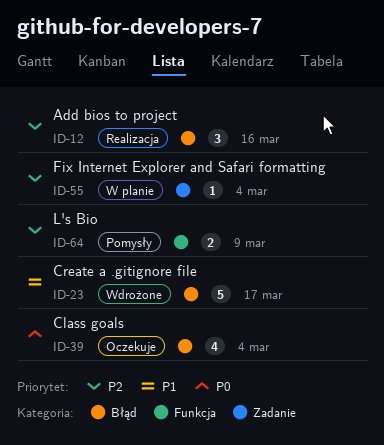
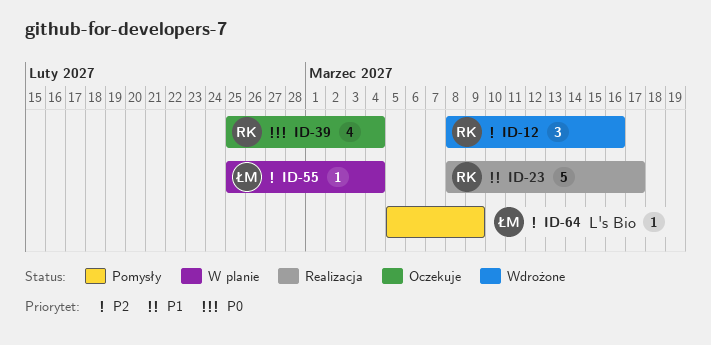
ID-12, status: Realizacja -> Wdrożone
ID-23, status: Wdrożone -> Realizacja
ID-64, estimate: 2 -> 1

